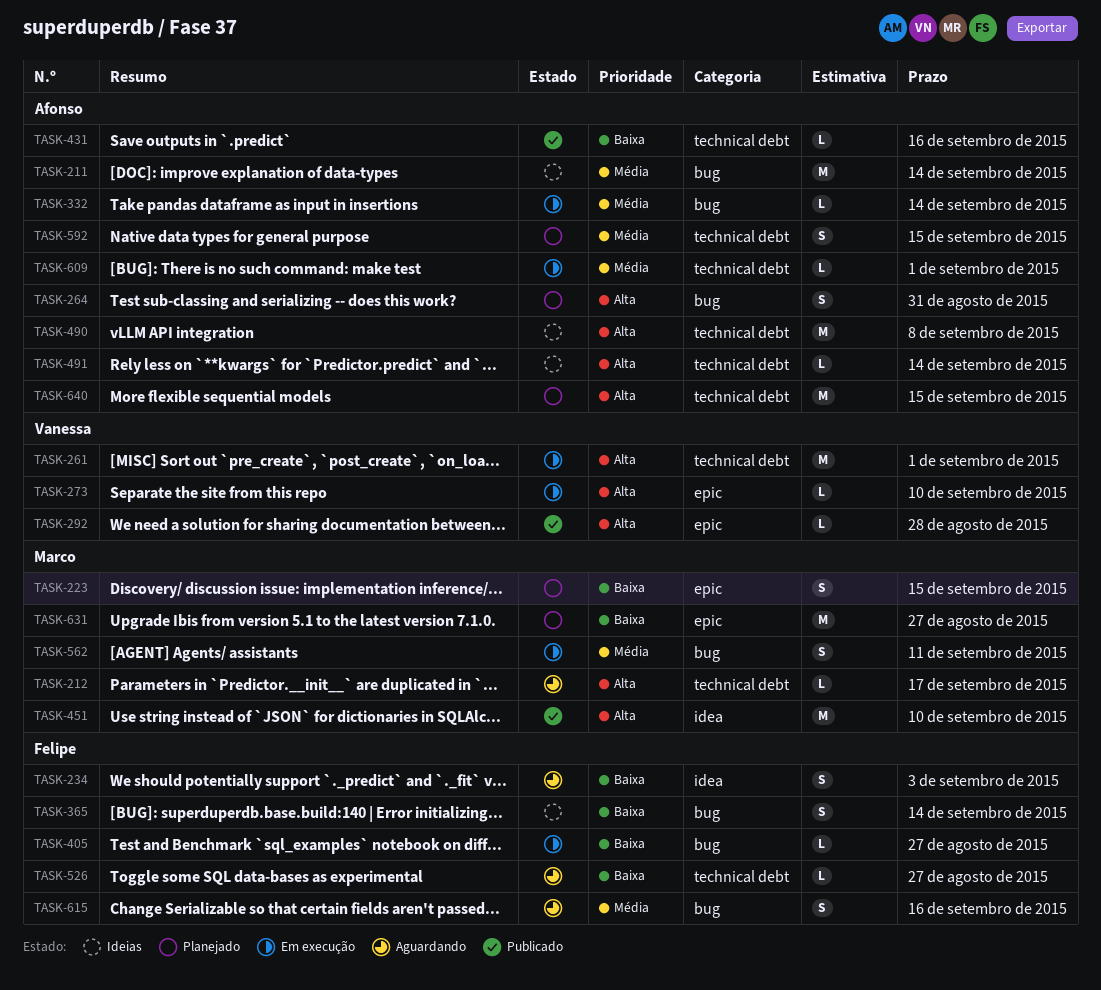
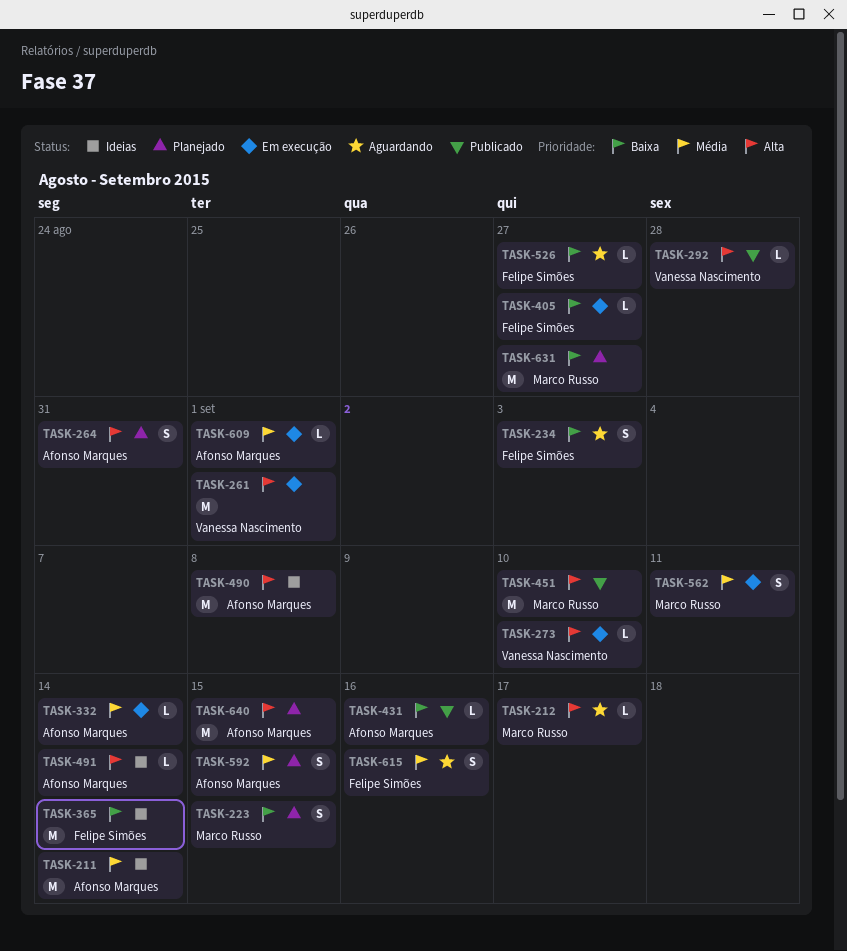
TASK-365, estimate: S -> M

